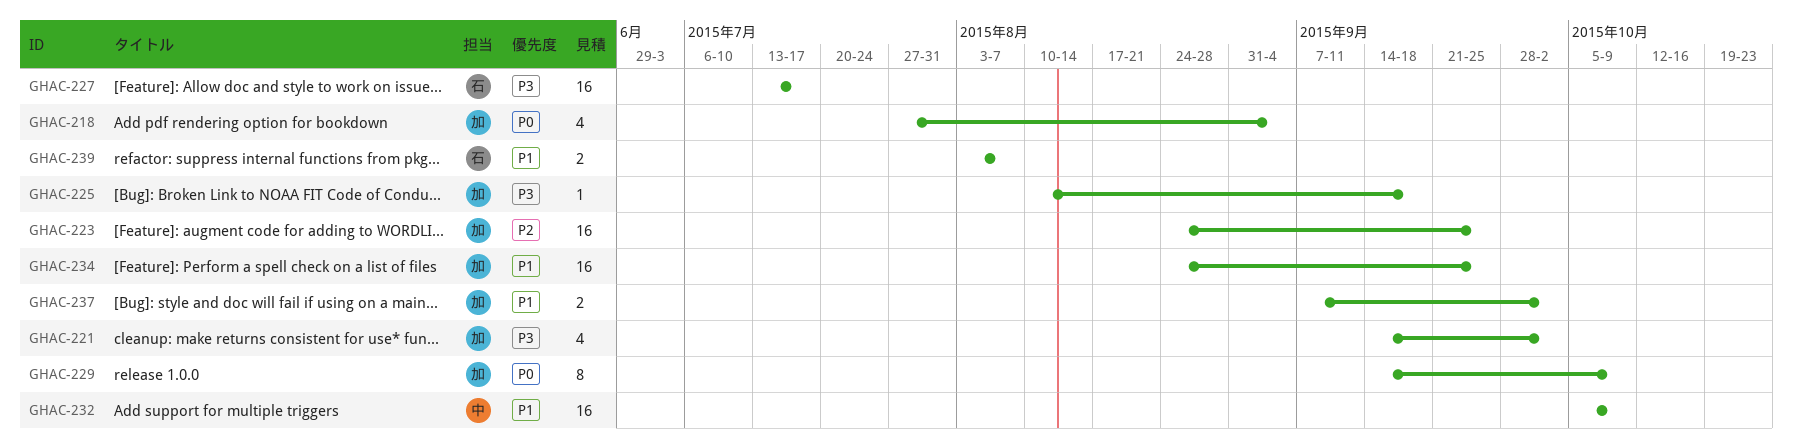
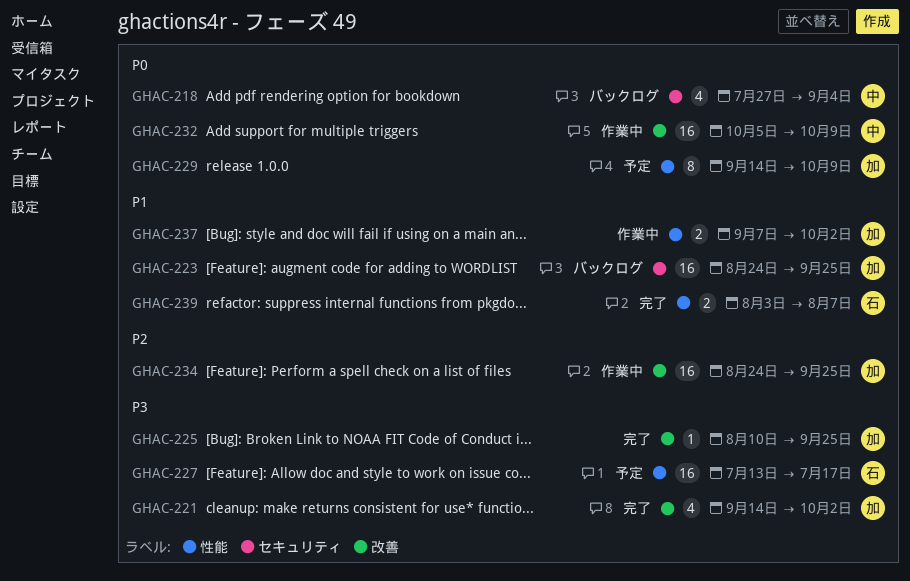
GHAC-218, owner: 加 -> 中
GHAC-223, priority: P2 -> P1
GHAC-225, due: Sep 18 -> Sep 25
GHAC-232, priority: P1 -> P0
GHAC-234, priority: P1 -> P2

